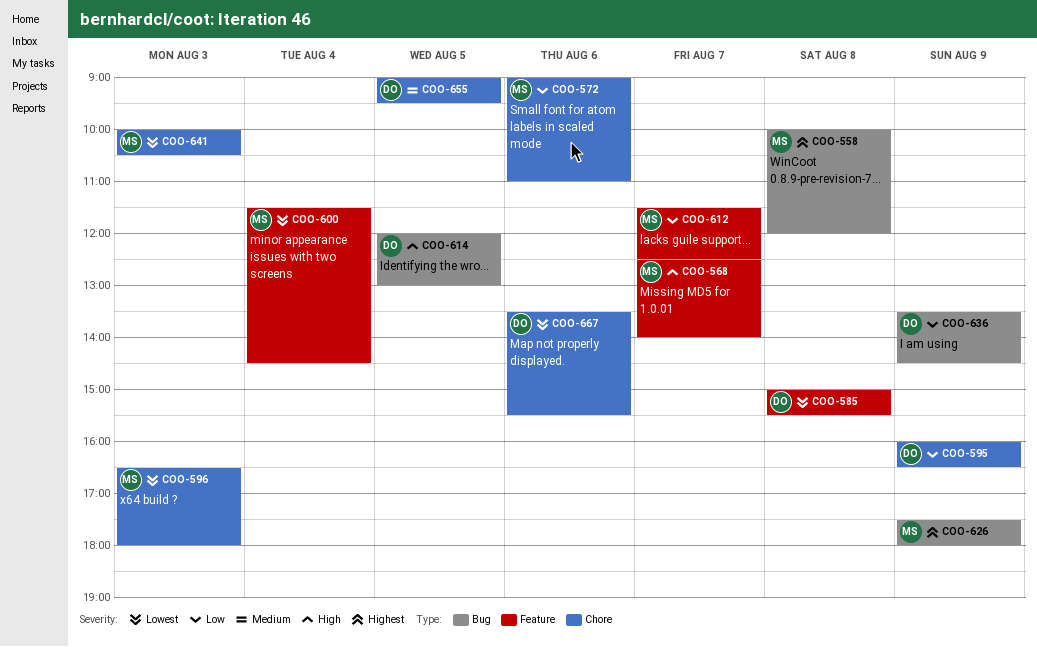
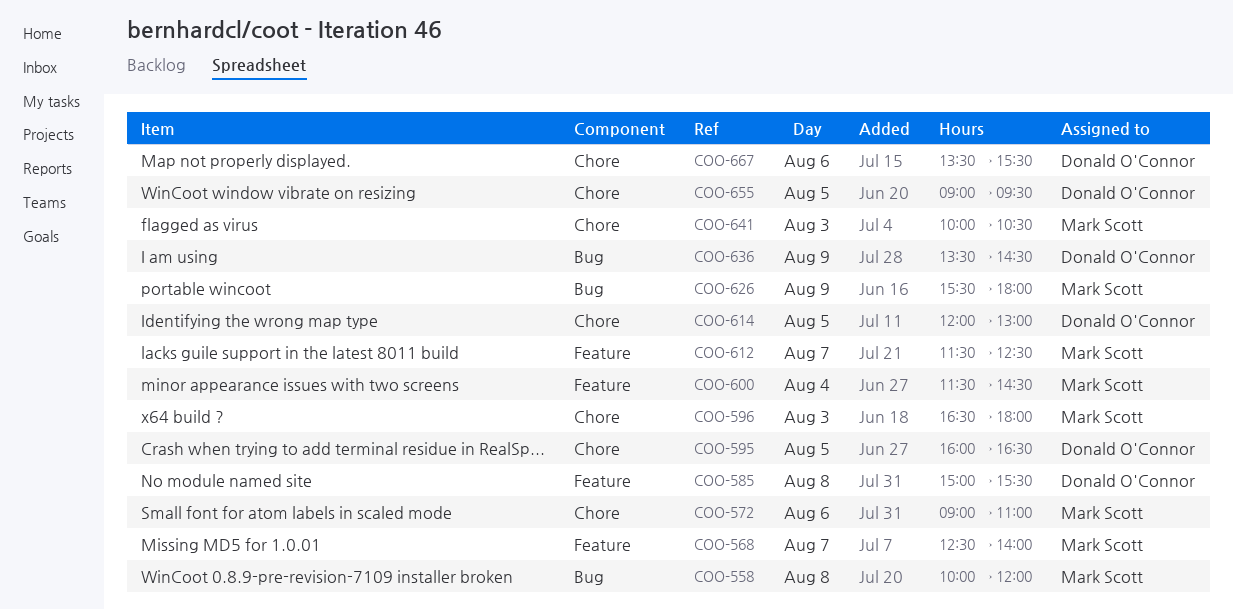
COO-595, day: Aug 9 -> Aug 5
COO-614, label: Bug -> Chore
COO-626, begins: 17:30 -> 15:30

